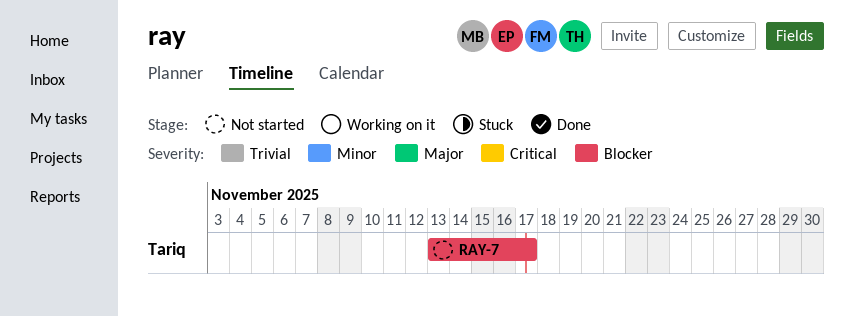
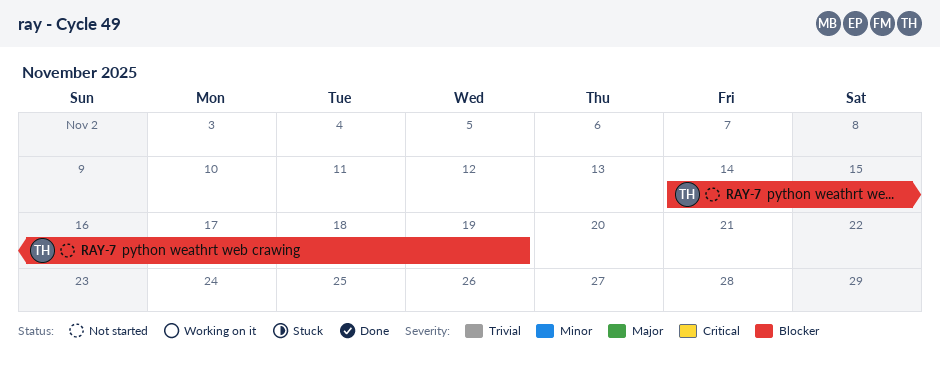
RAY-7, start: Nov 13 -> Nov 14
RAY-7, due: Nov 17 -> Nov 19

